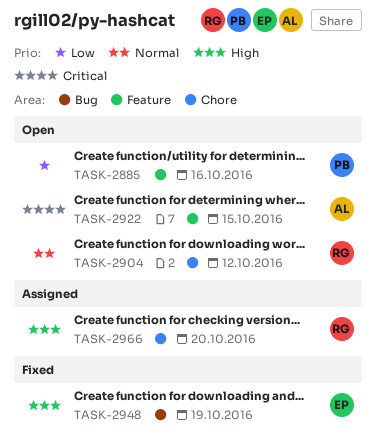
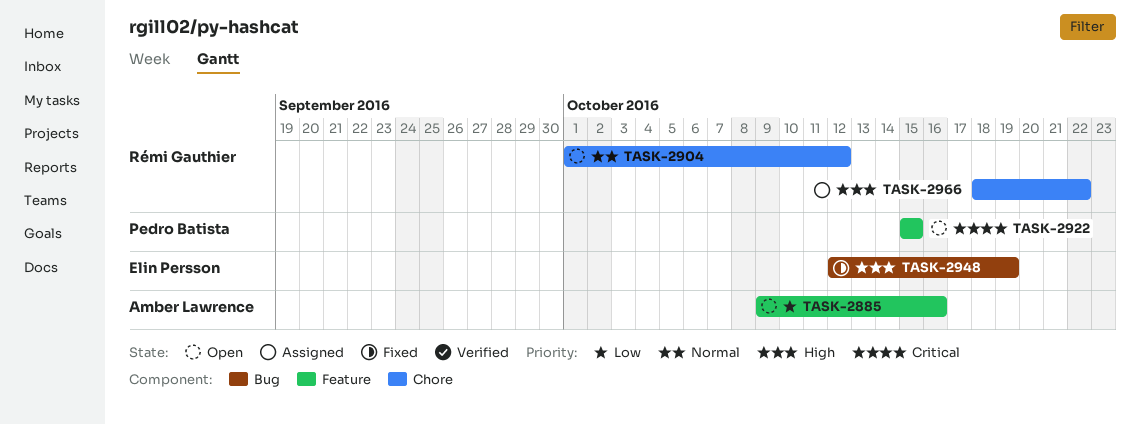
TASK-2885, owner: Pedro Batista -> Amber Lawrence
TASK-2922, owner: Amber Lawrence -> Pedro Batista
TASK-2966, due: Oct 20 -> Oct 22

